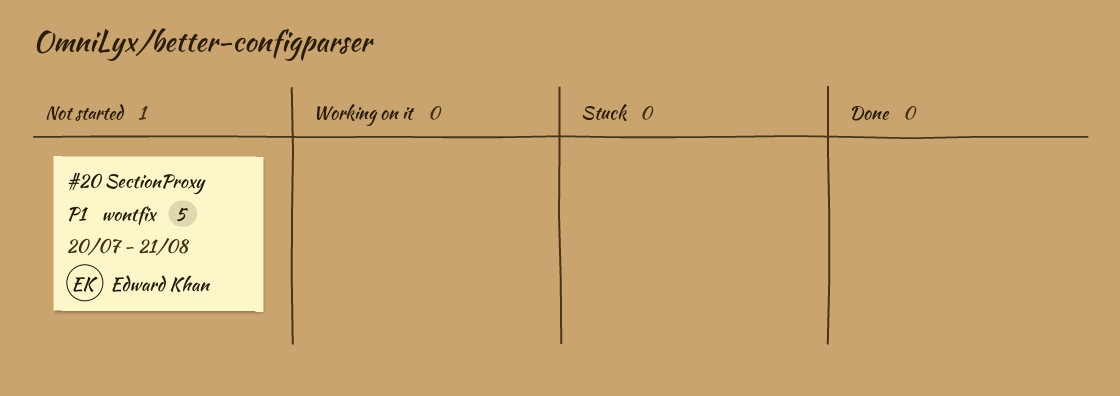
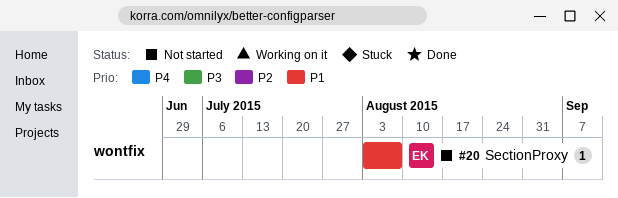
#20, estimate: 5 -> 1
#20, start: Jul 20 -> Aug 3
#20, due: Aug 21 -> Aug 7

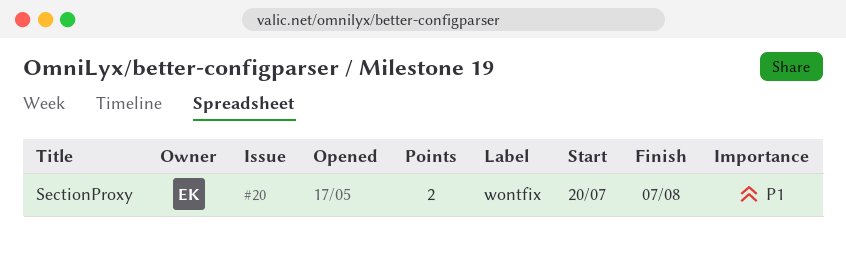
#20, estimate: 1 -> 2
#20, start: Aug 3 -> Jul 20

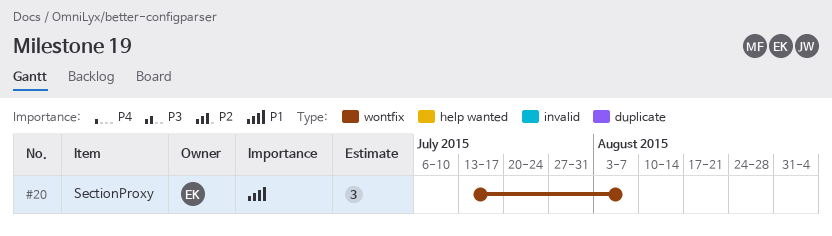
#20, estimate: 2 -> 3
#20, start: Jul 20 -> Jul 13

